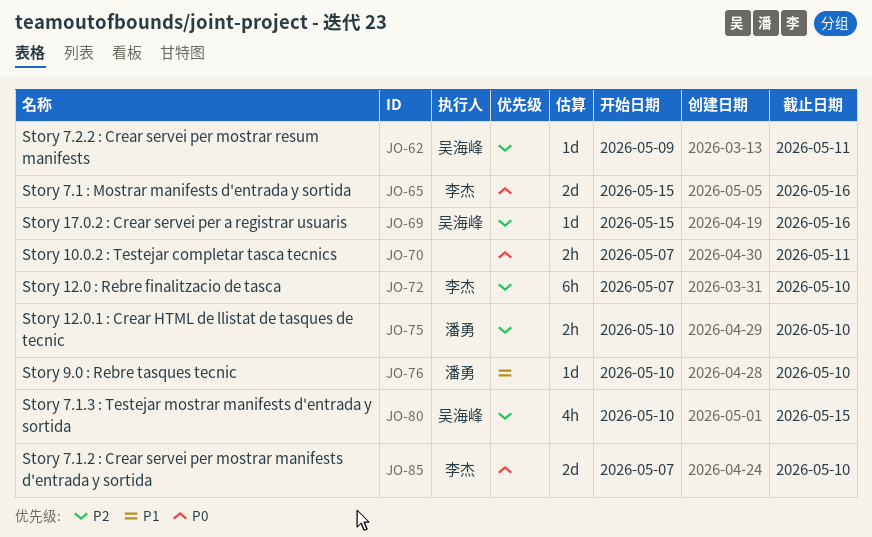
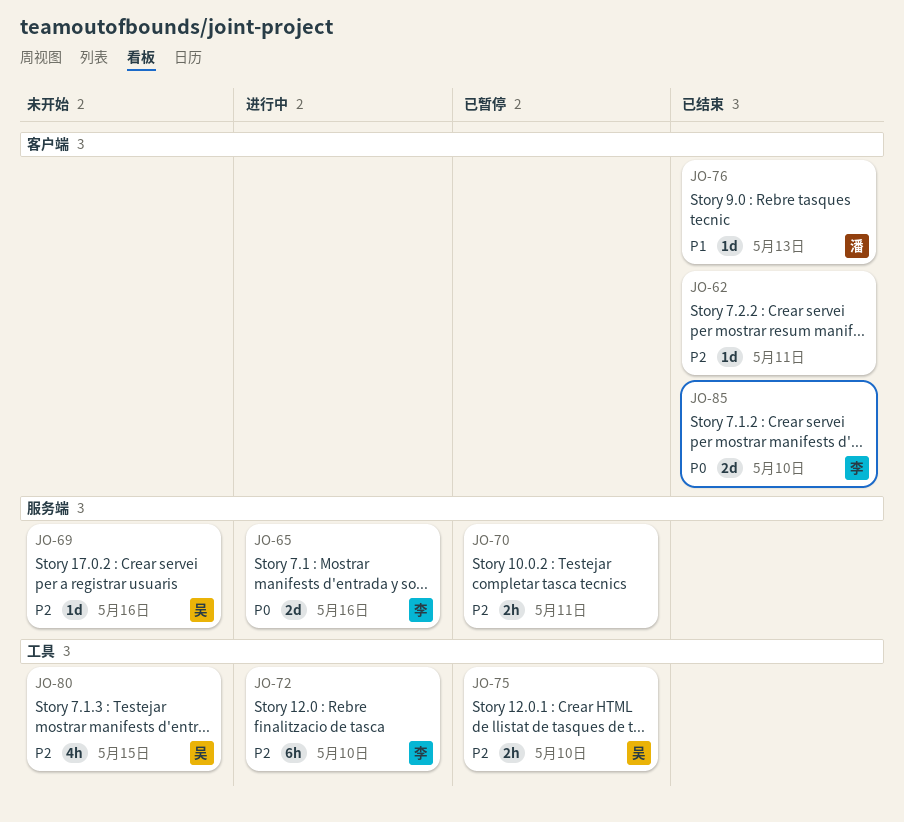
JO-62, owner: 吴海峰 -> none
JO-70, priority: P0 -> P2
JO-75, owner: 潘勇 -> 吴海峰
JO-76, due: May 10 -> May 13

